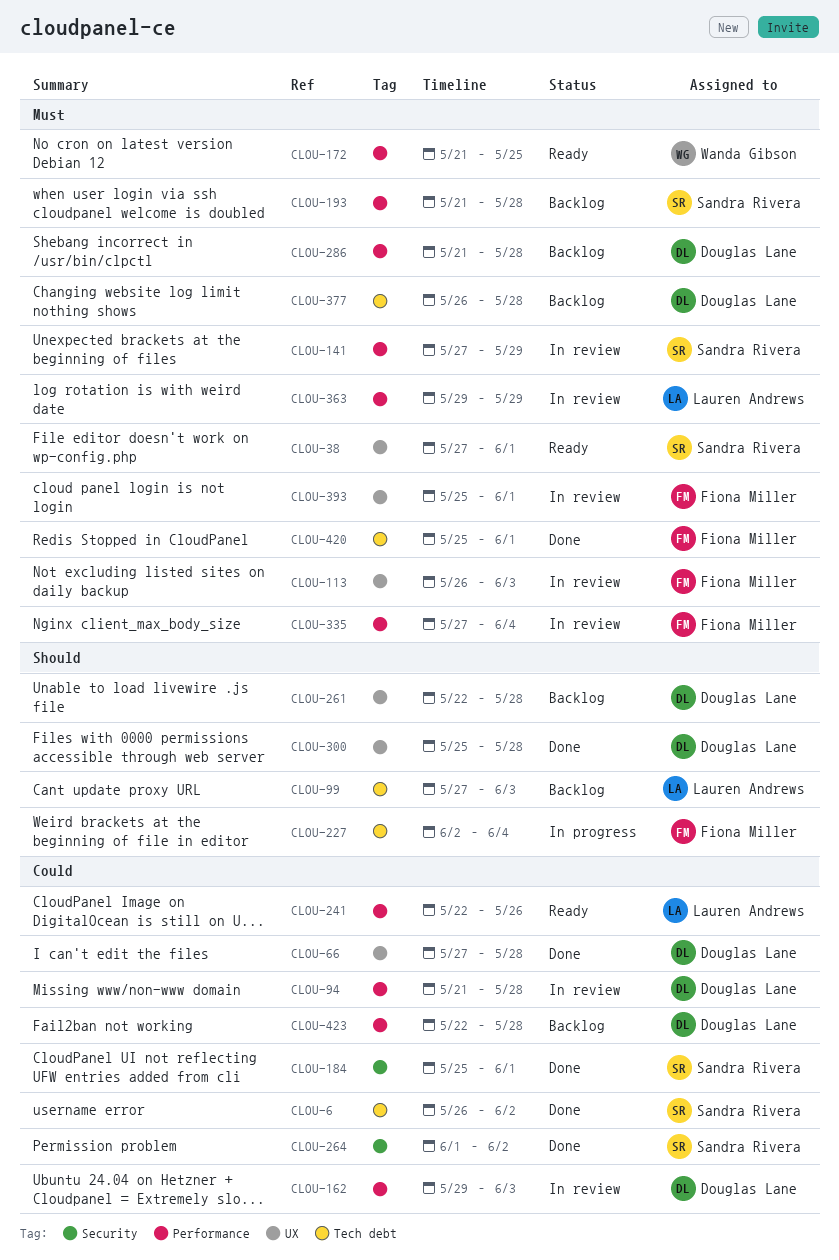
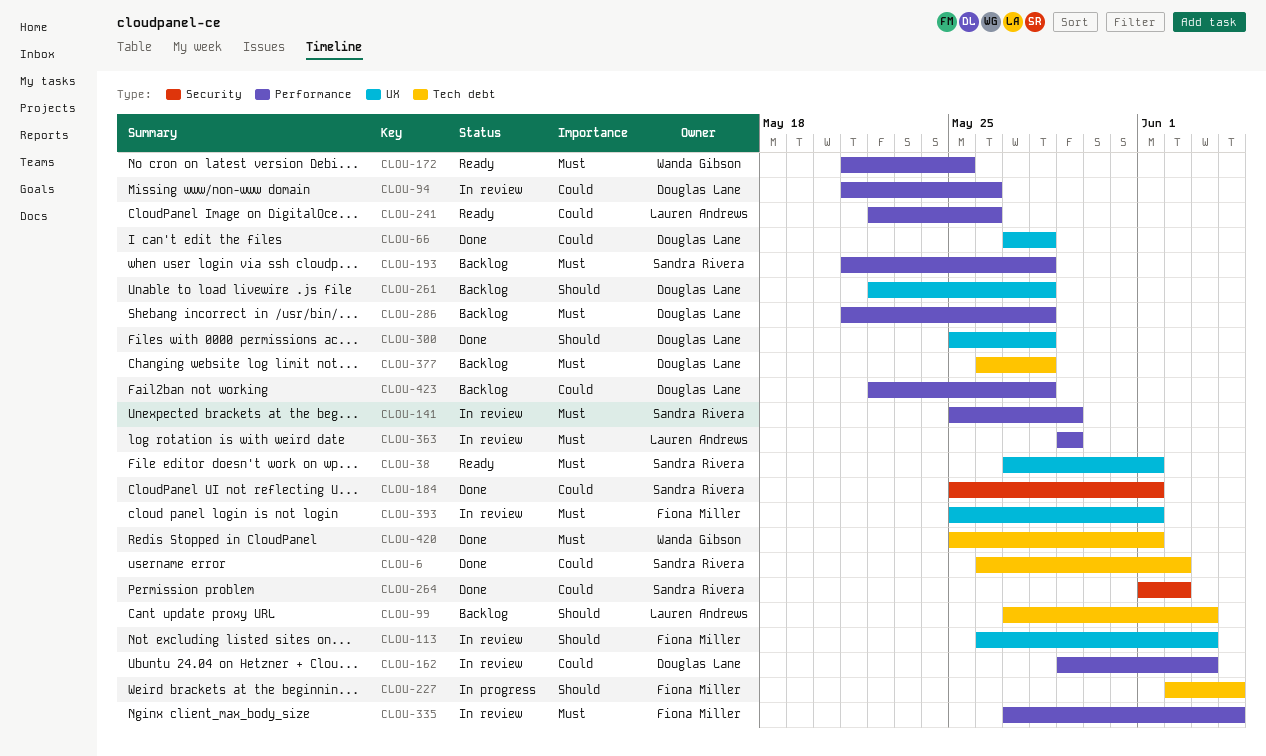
CLOU-94, due: May 28 -> May 26
CLOU-113, priority: Must -> Should
CLOU-141, start: May 27 -> May 25
CLOU-420, owner: Fiona Miller -> Wanda Gibson

